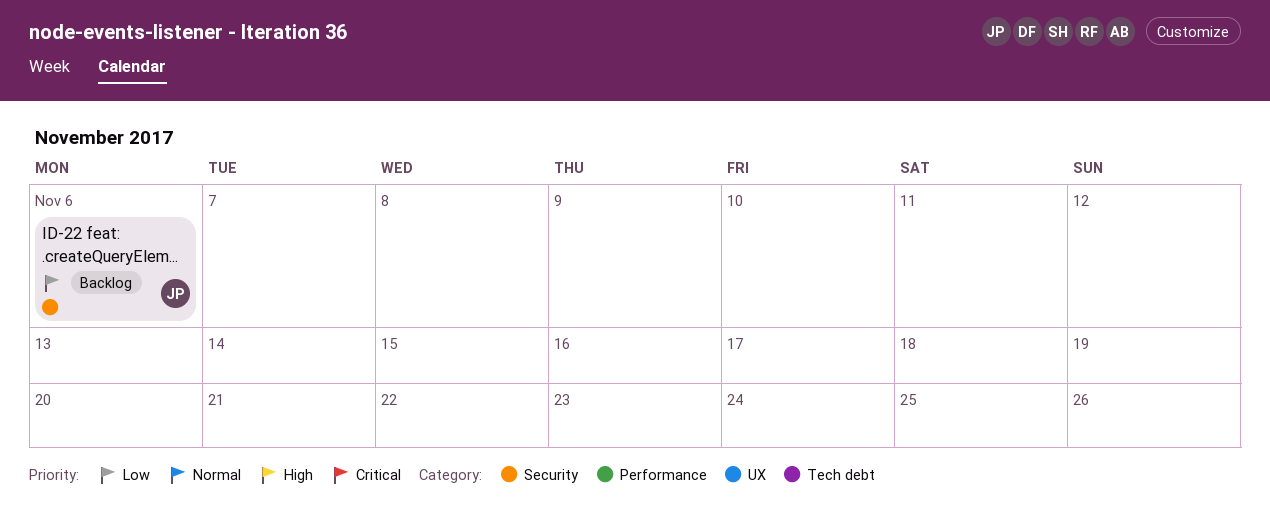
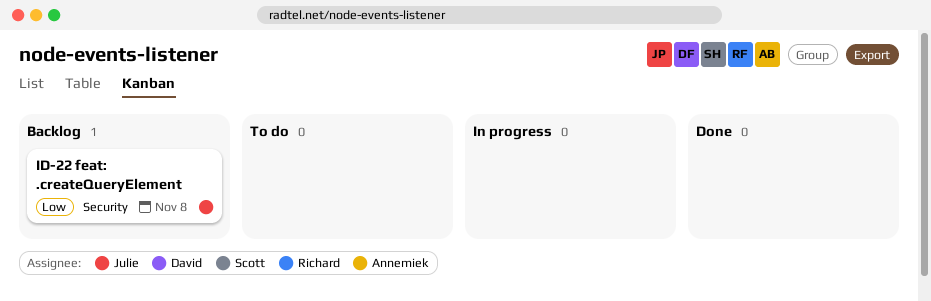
ID-22, due: Nov 6 -> Nov 8

